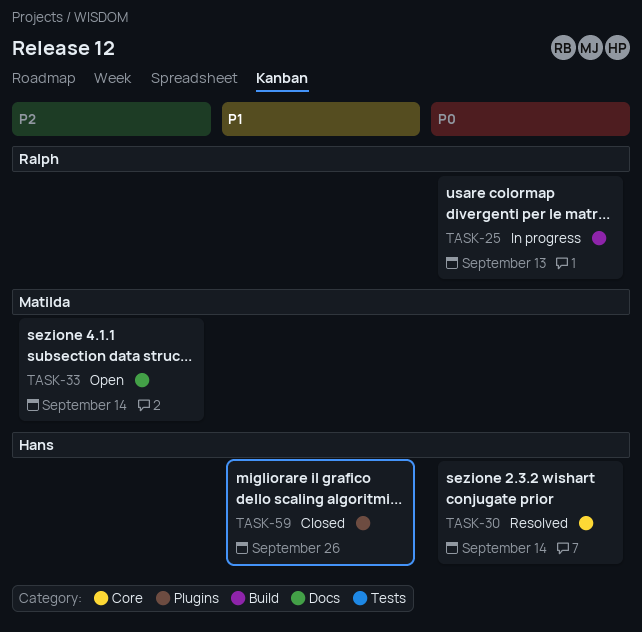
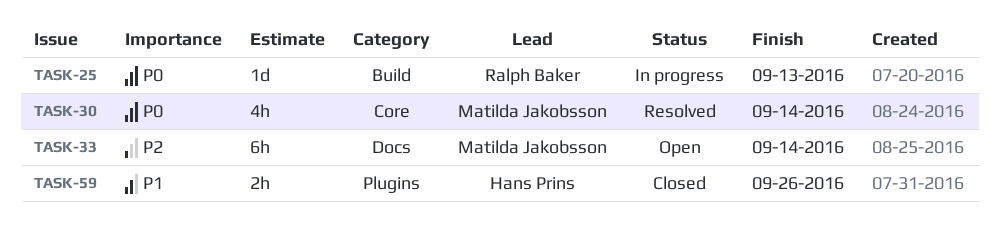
TASK-30, owner: Hans Prins -> Matilda Jakobsson

